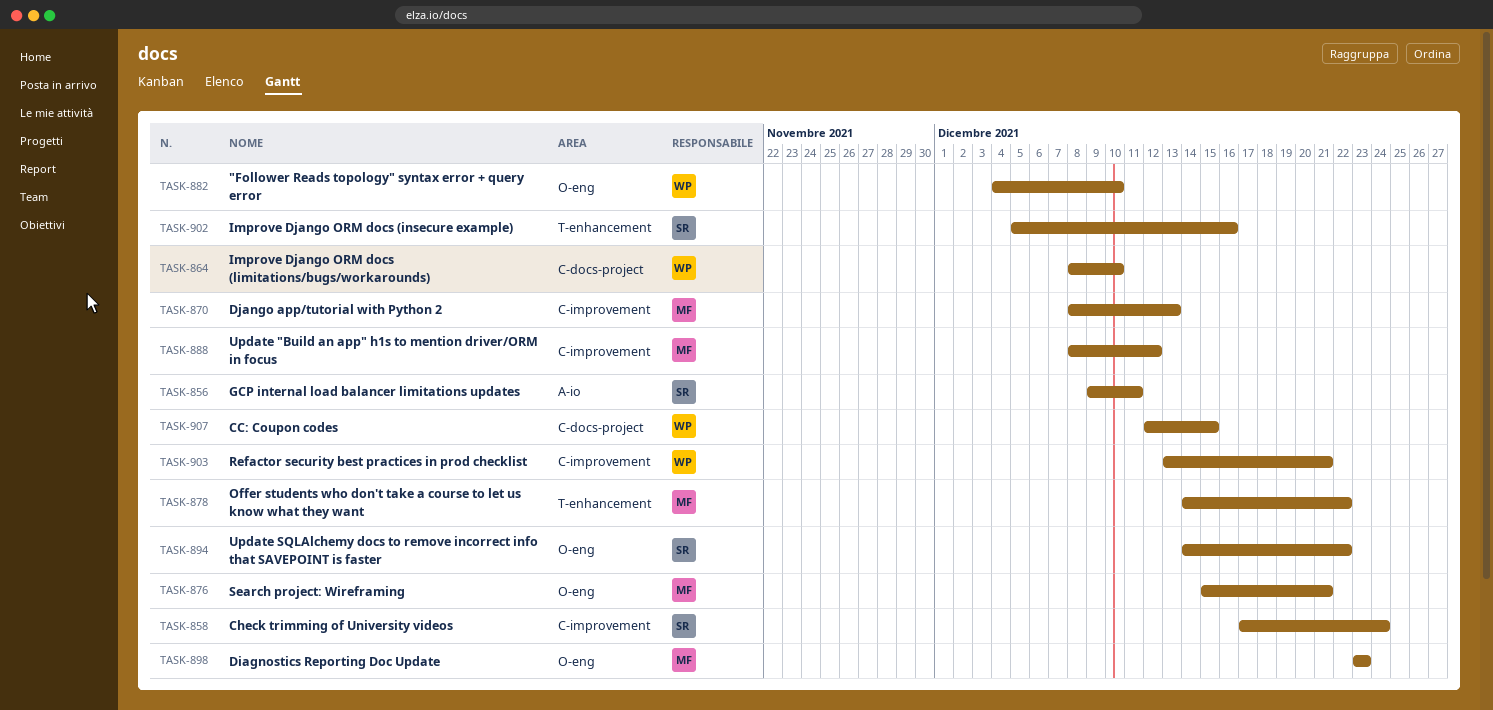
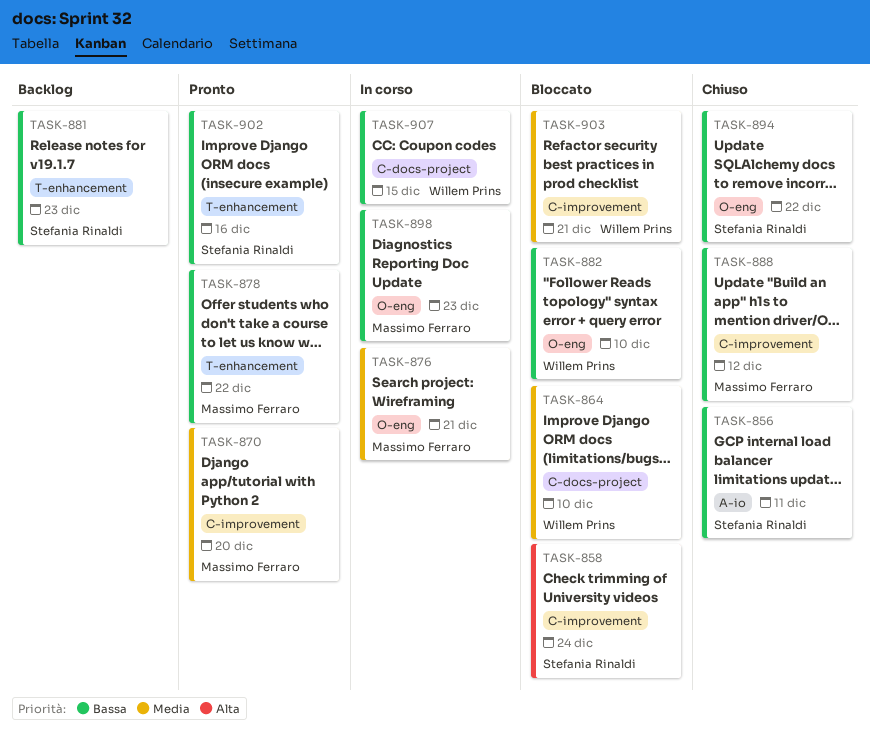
TASK-870, due: Dec 13 -> Dec 20
TASK-881: none -> present

